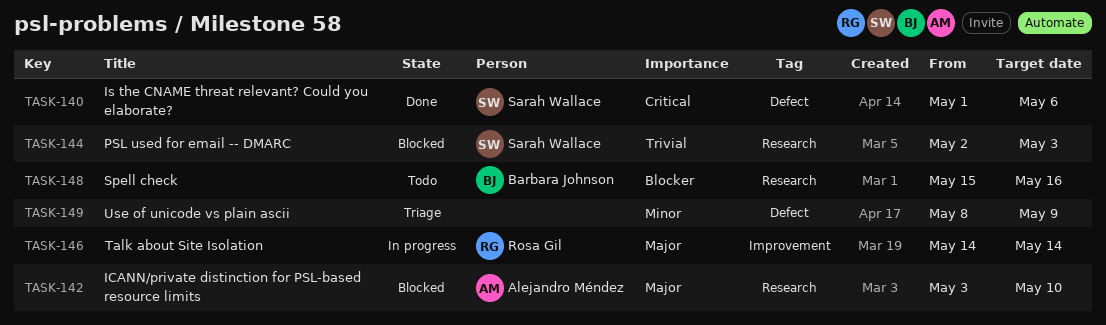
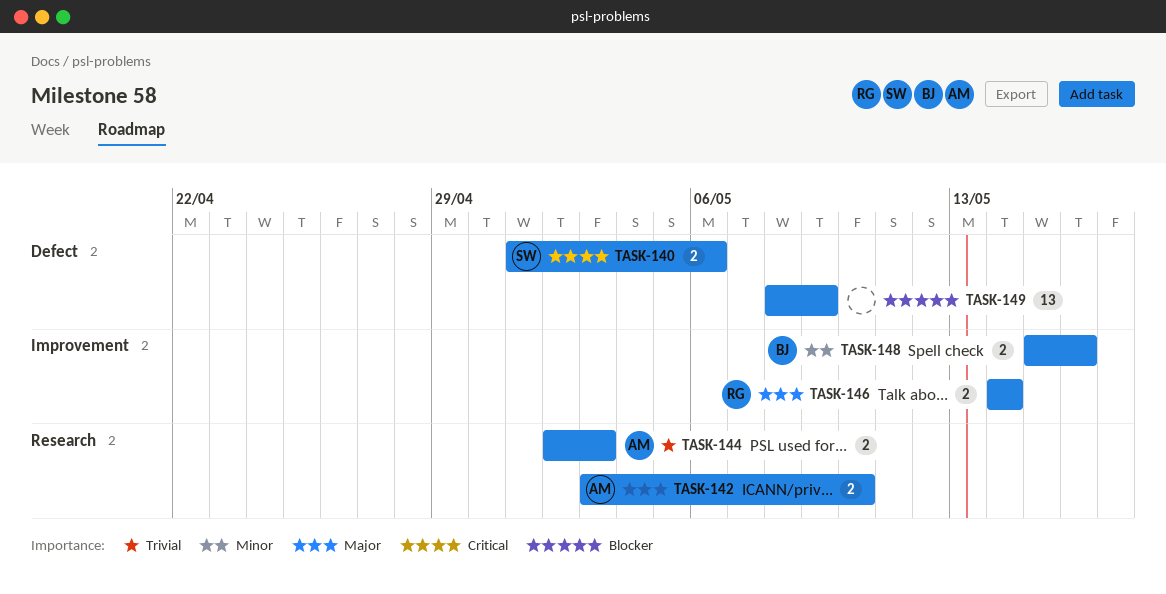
TASK-144, owner: Sarah Wallace -> Alejandro Méndez
TASK-148, priority: Blocker -> Minor
TASK-148, label: Research -> Improvement
TASK-149, priority: Minor -> Blocker

